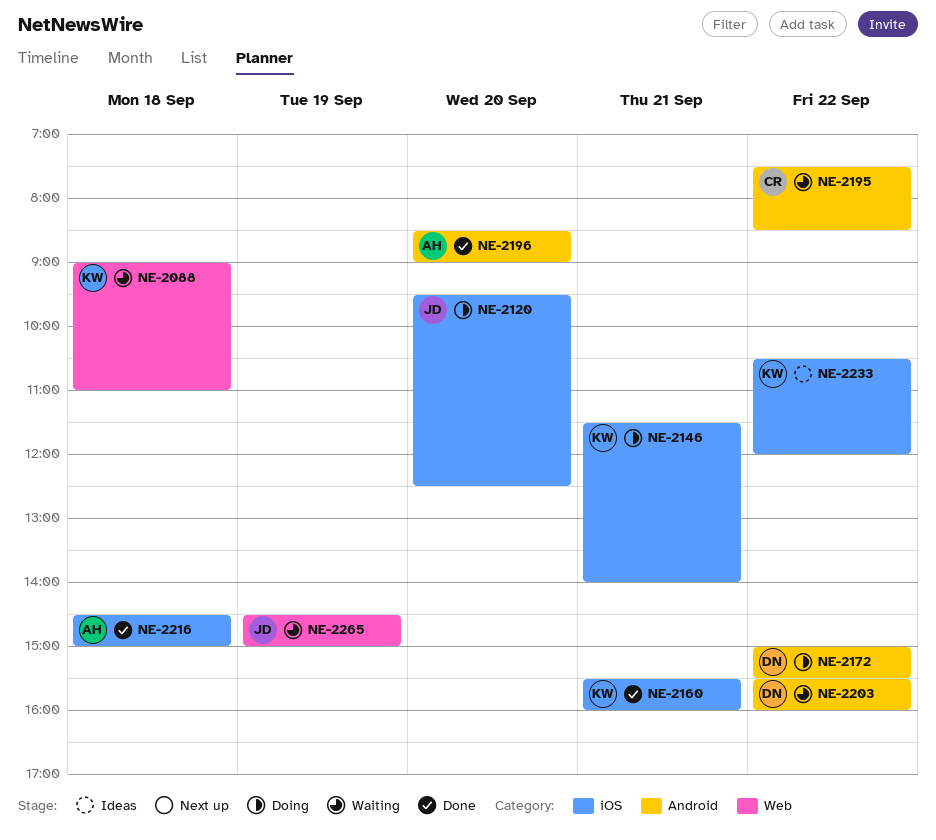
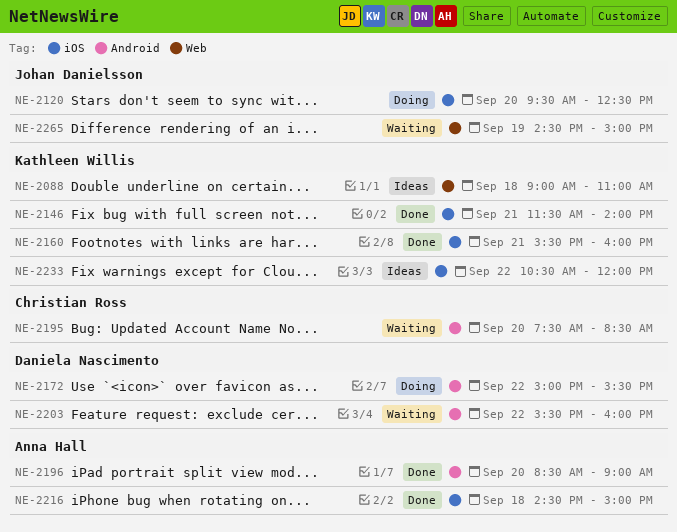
NE-2088, status: Waiting -> Ideas
NE-2146, status: Doing -> Done
NE-2195, day: Sep 22 -> Sep 20

